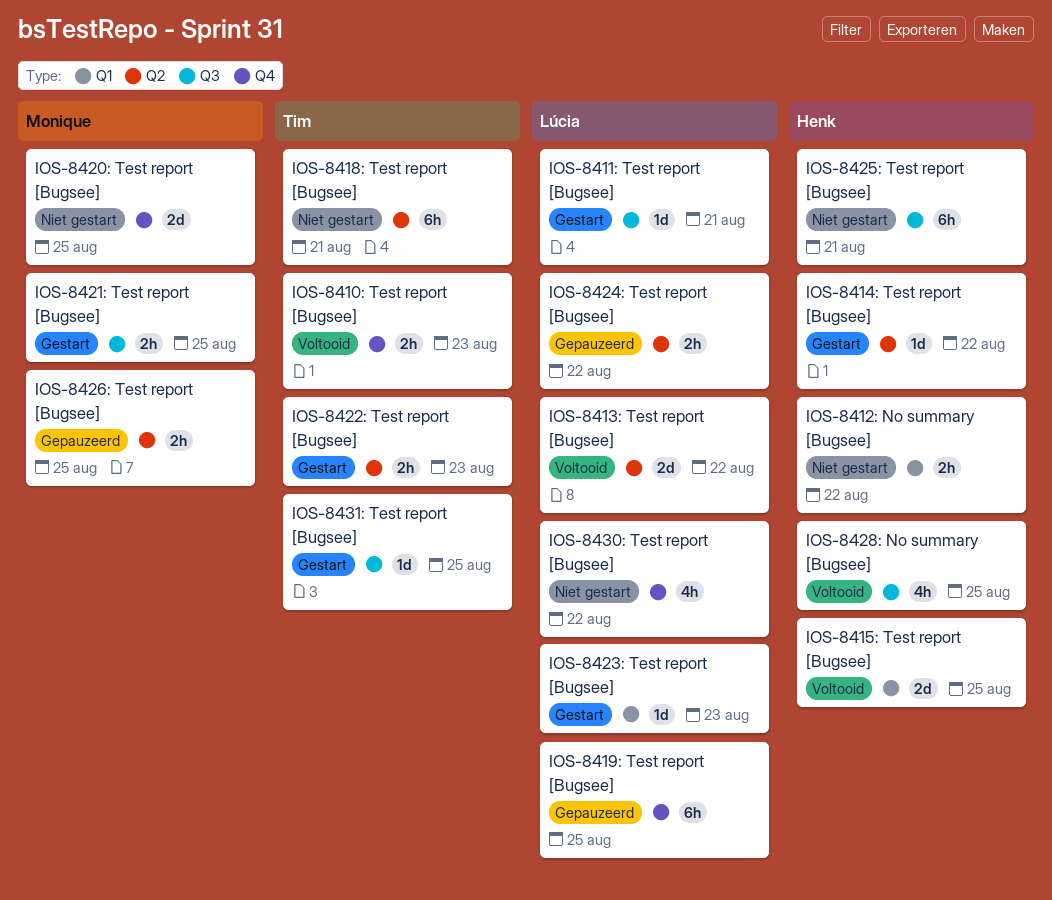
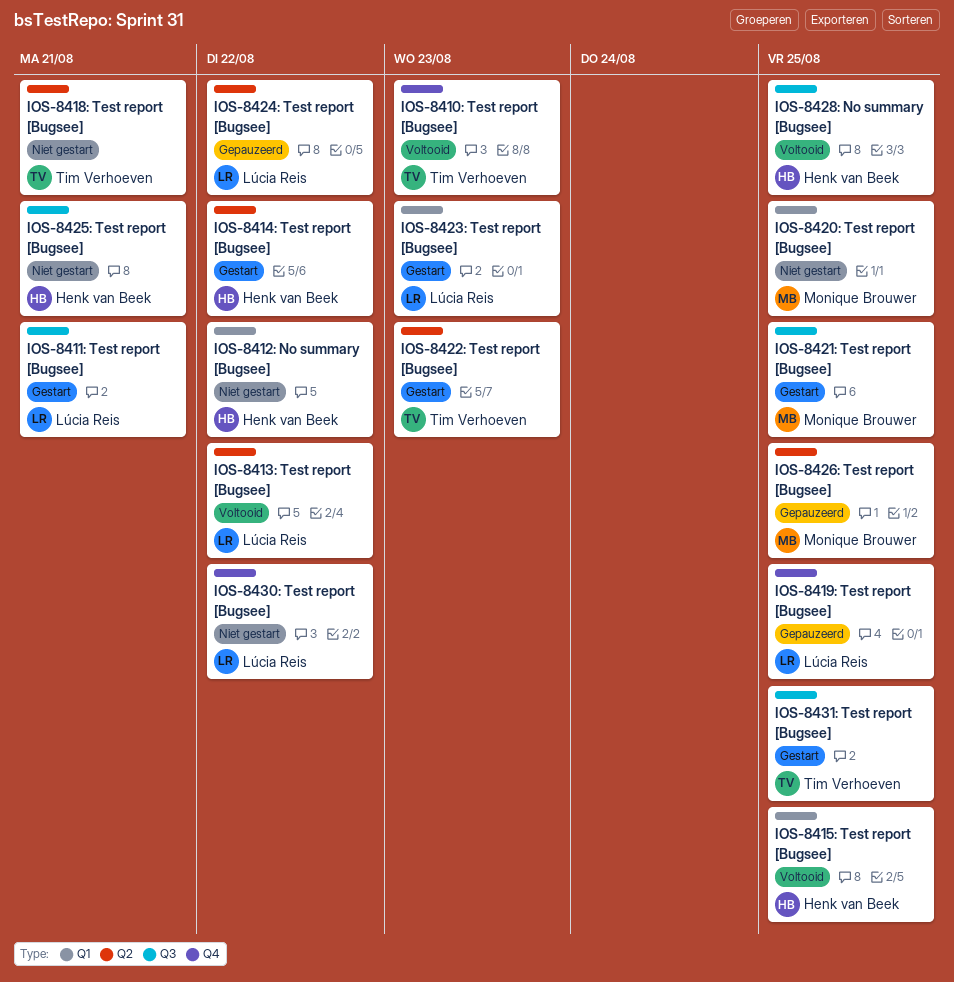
IOS-8420: Test report [Bugsee], label: Q4 -> Q1

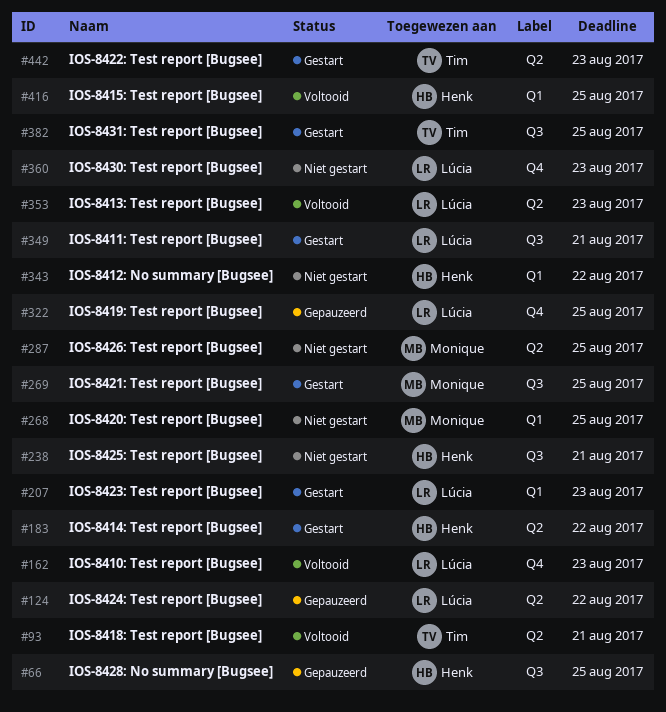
IOS-8410: Test report [Bugsee], owner: Tim Verhoeven -> Lúcia Reis
IOS-8413: Test report [Bugsee], due: Aug 22 -> Aug 23
IOS-8418: Test report [Bugsee], status: Niet gestart -> Voltooid
IOS-8426: Test report [Bugsee], status: Gepauzeerd -> Niet gestart
IOS-8428: No summary [Bugsee], status: Voltooid -> Gepauzeerd
IOS-8430: Test report [Bugsee], due: Aug 22 -> Aug 23

